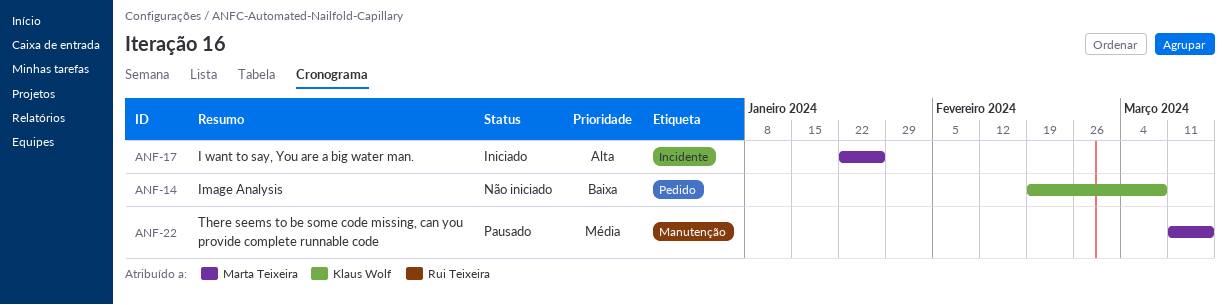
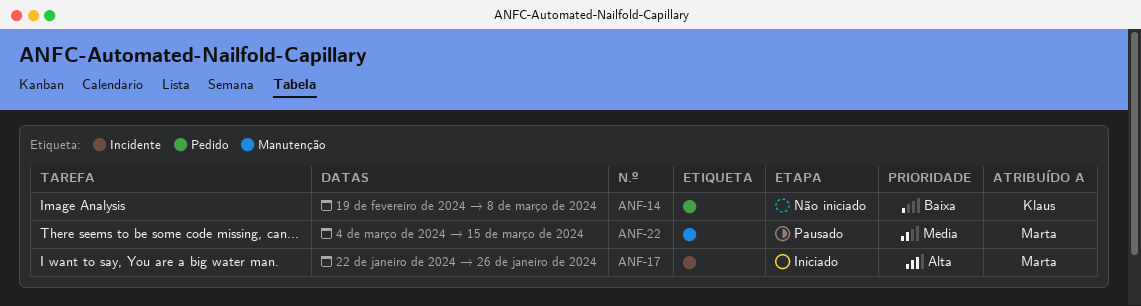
ANF-22, start: Mar 11 -> Mar 4

